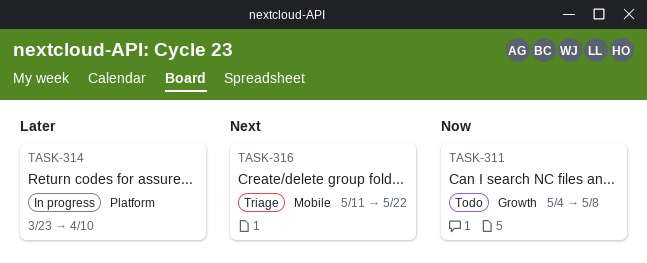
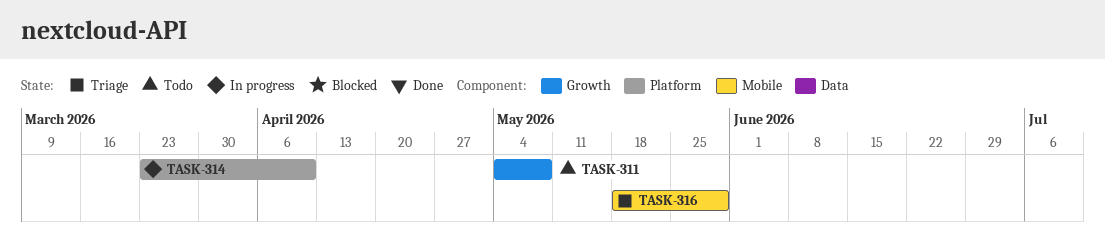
TASK-316, start: May 11 -> May 18
TASK-316, due: May 22 -> May 29

